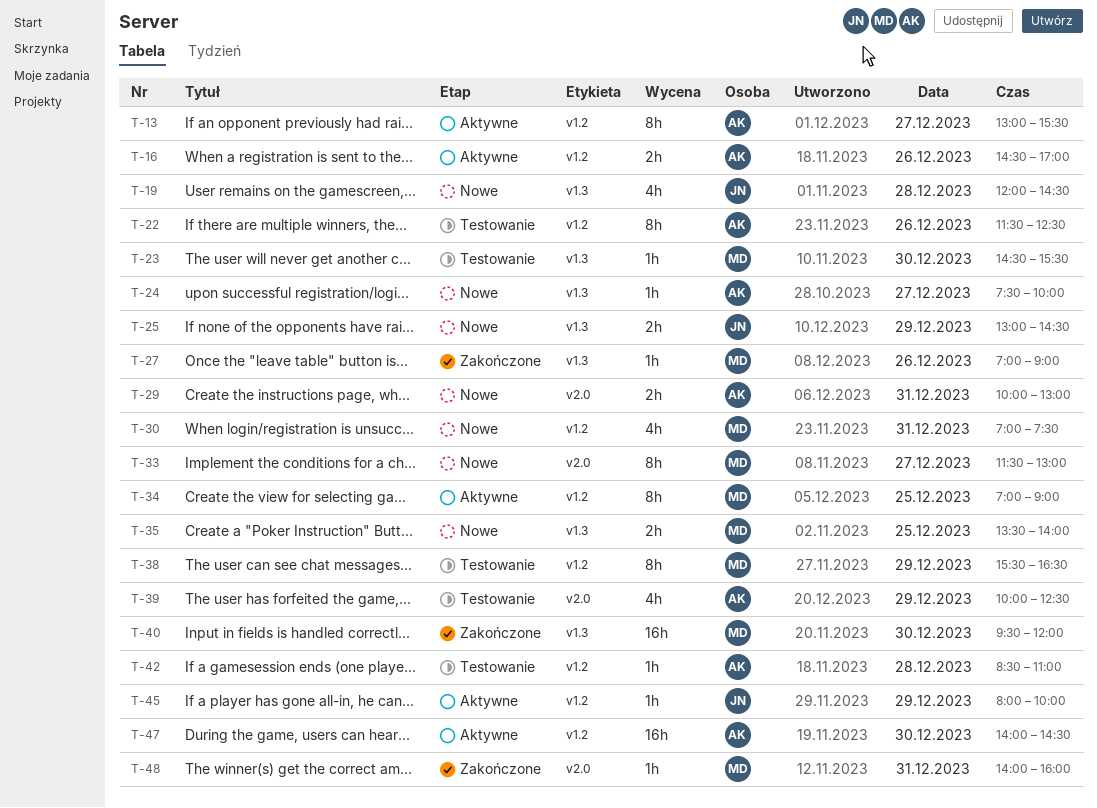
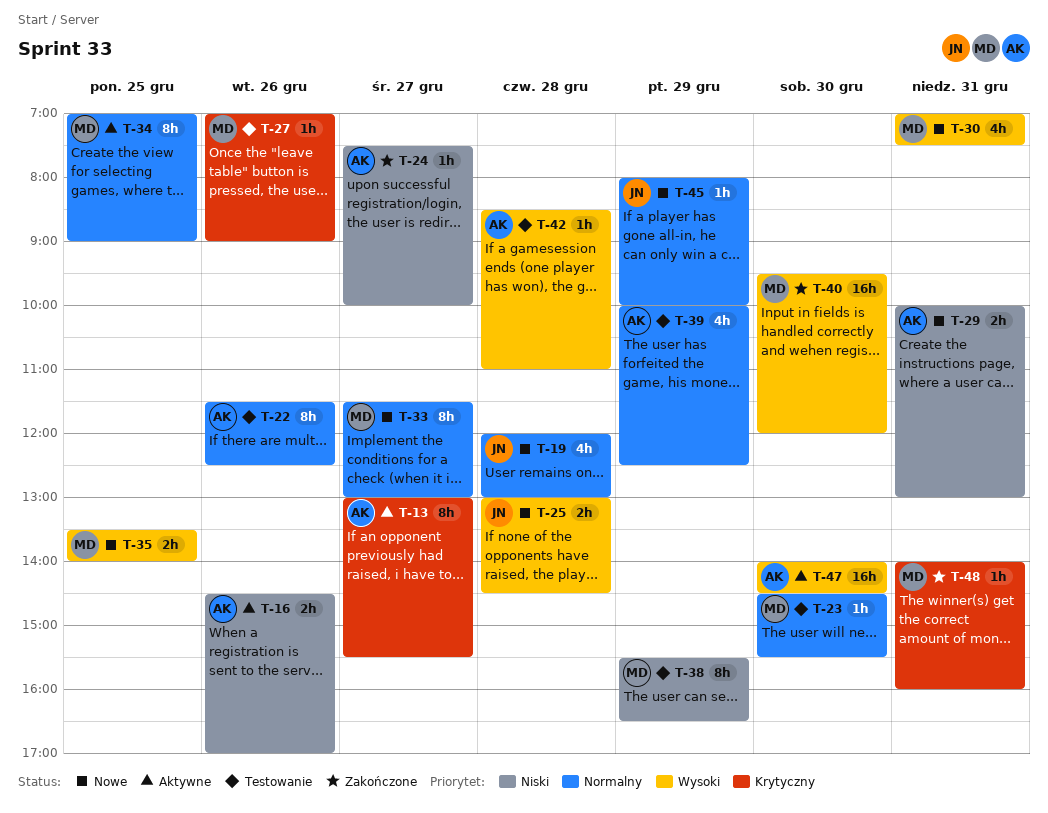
T-19, ends: 14:30 -> 13:00
T-24, status: Nowe -> Zakończone
T-25, day: Dec 29 -> Dec 28
T-27, status: Zakończone -> Testowanie
T-45, status: Aktywne -> Nowe

